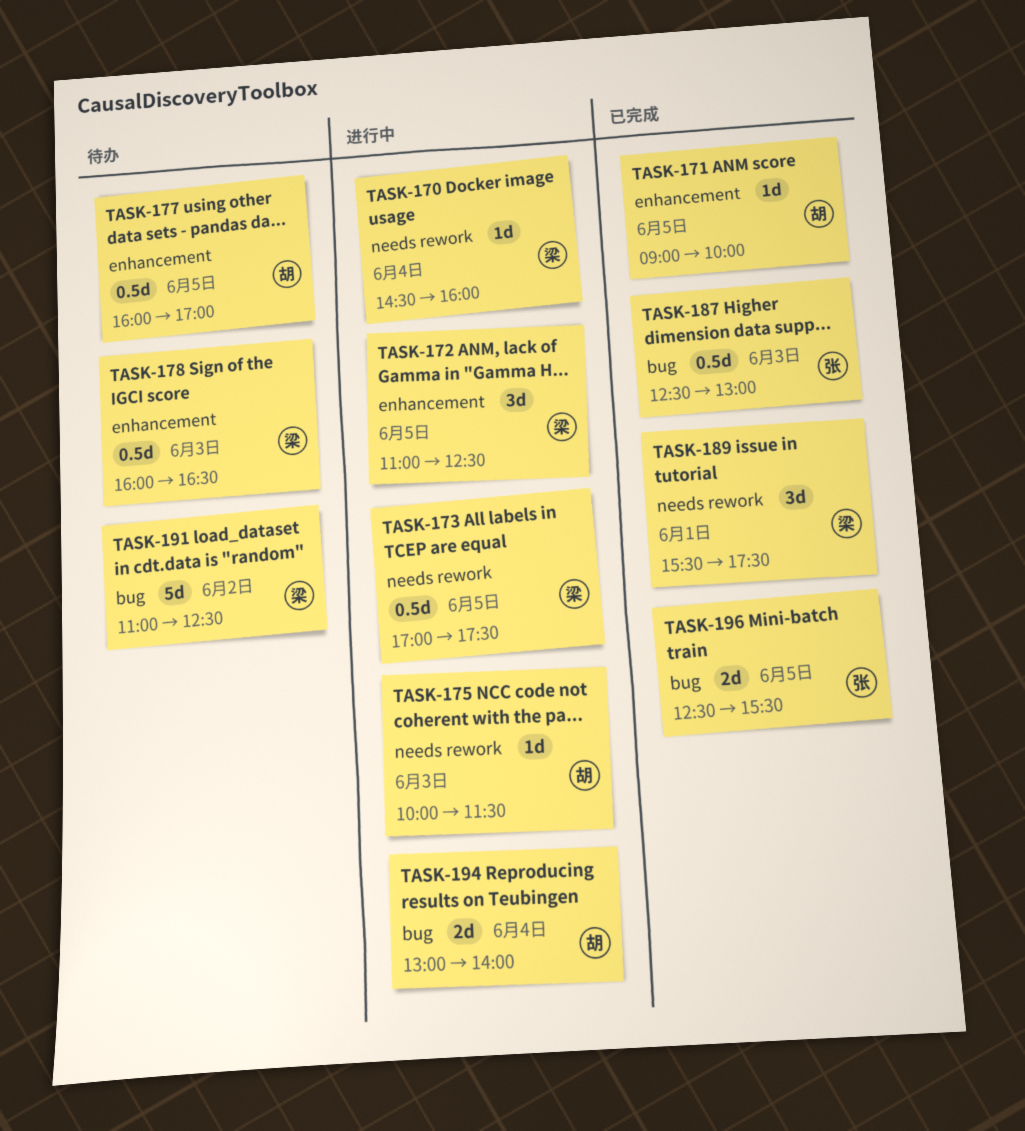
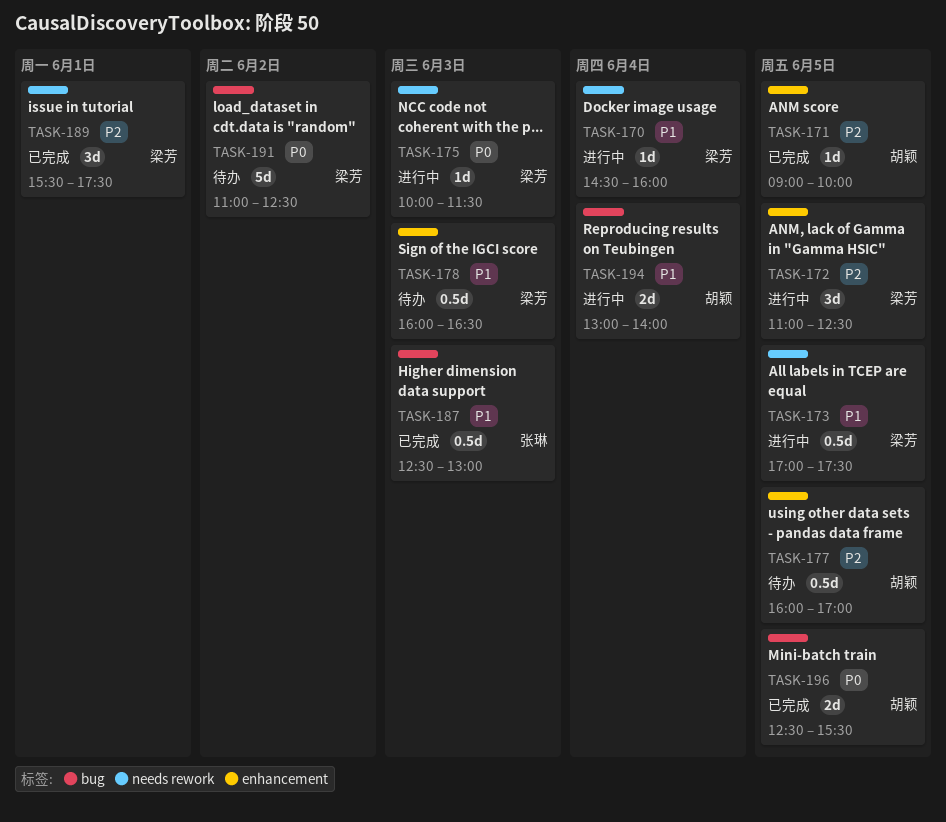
TASK-175, owner: 胡颖 -> 梁芳
TASK-196, owner: 张琳 -> 胡颖

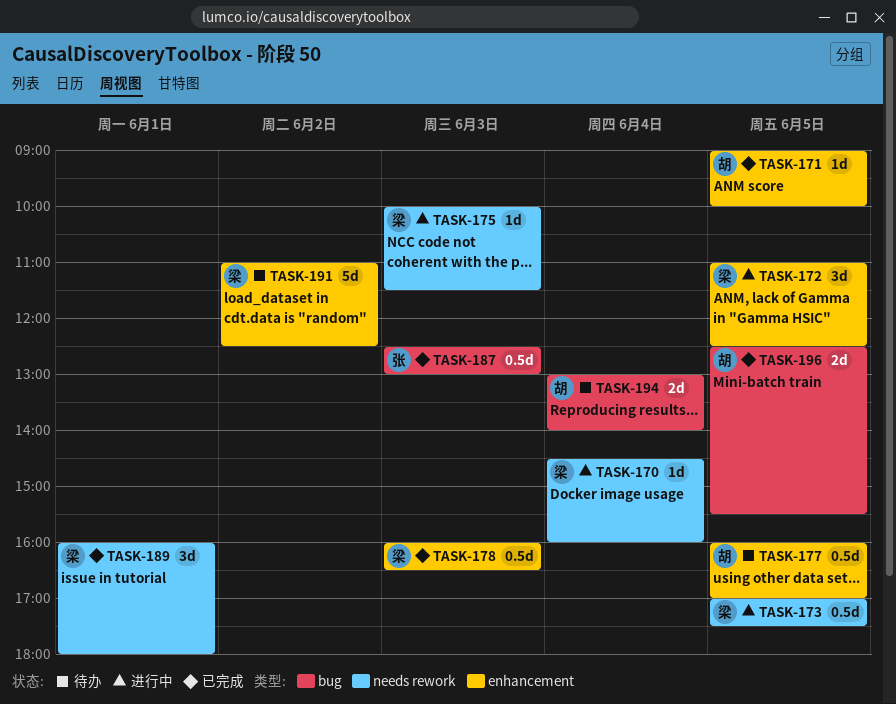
TASK-178, status: 待办 -> 已完成
TASK-189, begins: 15:30 -> 16:00
TASK-189, ends: 17:30 -> 18:00
TASK-191, label: bug -> enhancement
TASK-194, status: 进行中 -> 待办

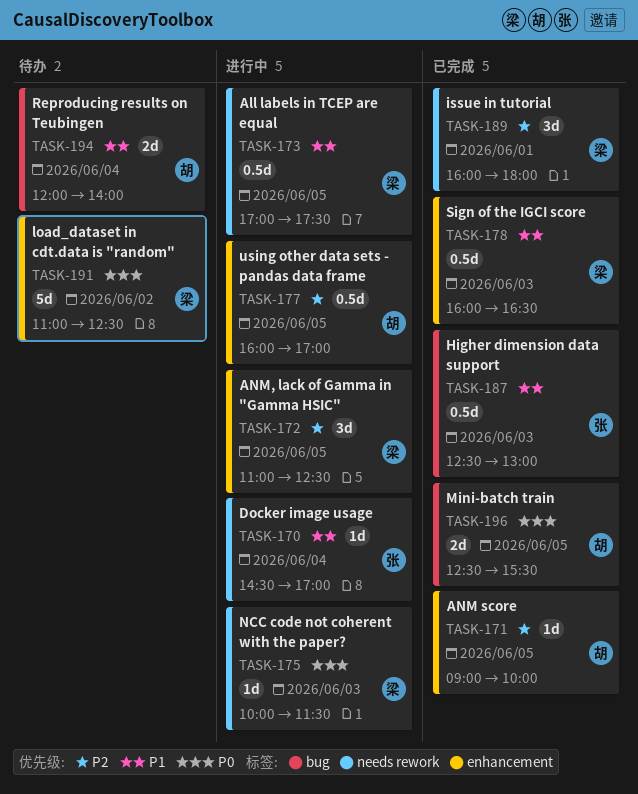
TASK-170, owner: 梁 -> 张
TASK-170, ends: 16:00 -> 17:00
TASK-177, status: 待办 -> 进行中
TASK-194, begins: 13:00 -> 12:00

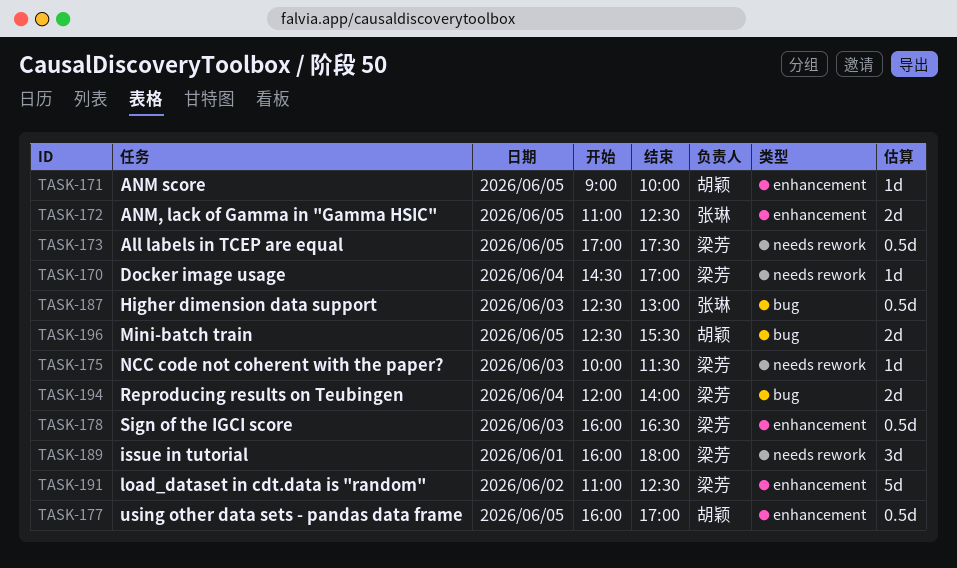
TASK-170, owner: 张琳 -> 梁芳
TASK-172, owner: 梁芳 -> 张琳
TASK-172, estimate: 3d -> 2d
TASK-194, owner: 胡颖 -> 梁芳

